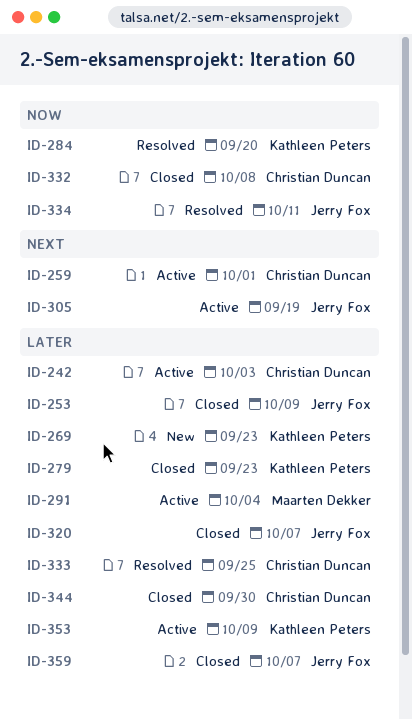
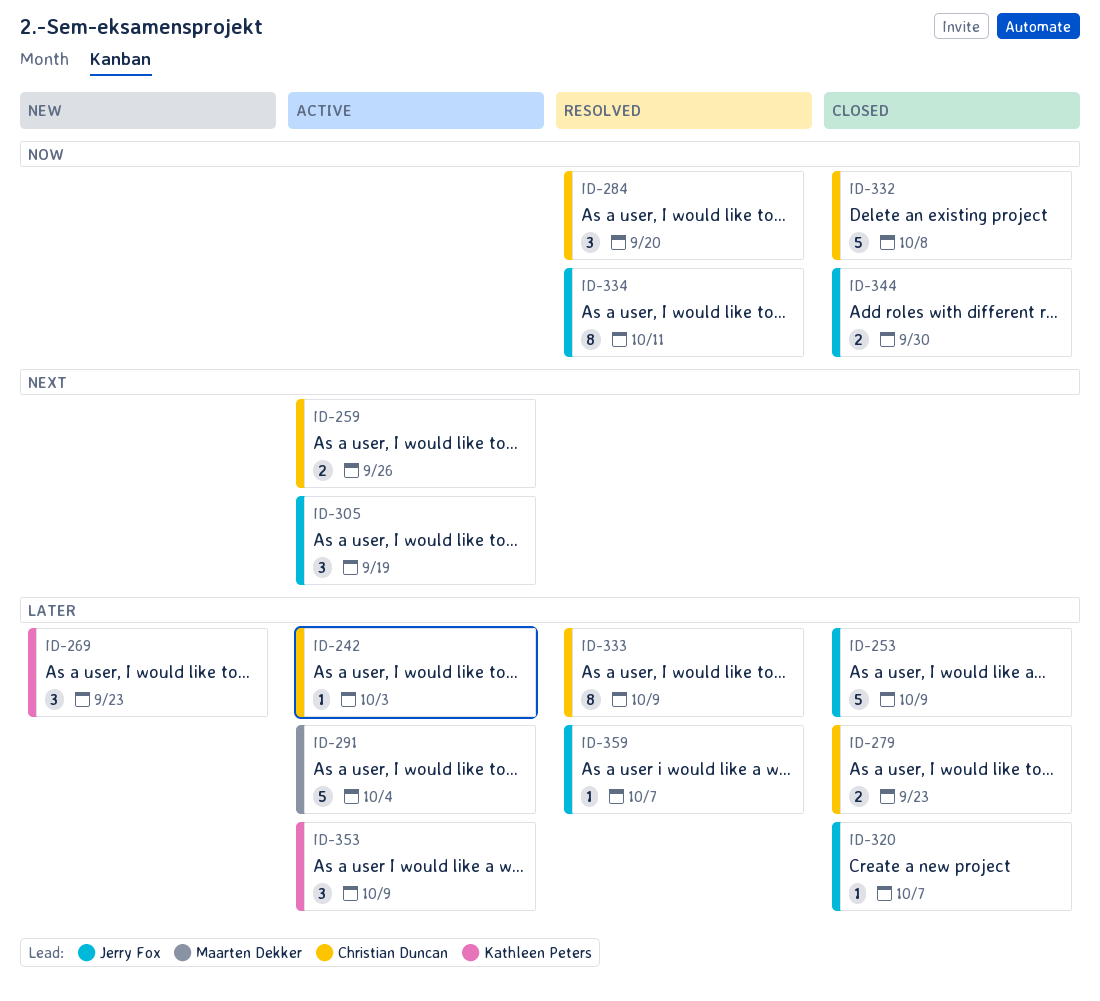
ID-259, due: Oct 1 -> Sep 26
ID-279, owner: Kathleen Peters -> Christian Duncan
ID-284, owner: Kathleen Peters -> Christian Duncan
ID-333, due: Sep 25 -> Oct 9
ID-344, owner: Christian Duncan -> Jerry Fox
ID-344, priority: Later -> Now
ID-359, status: Closed -> Resolved

